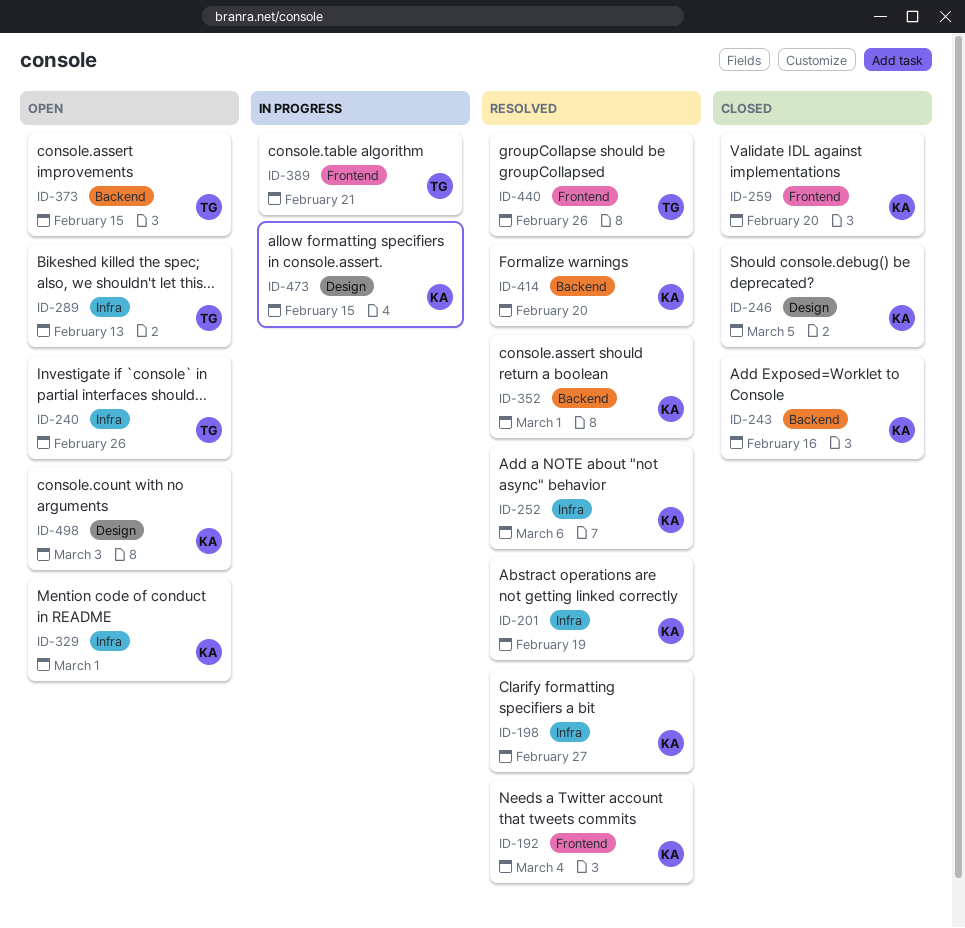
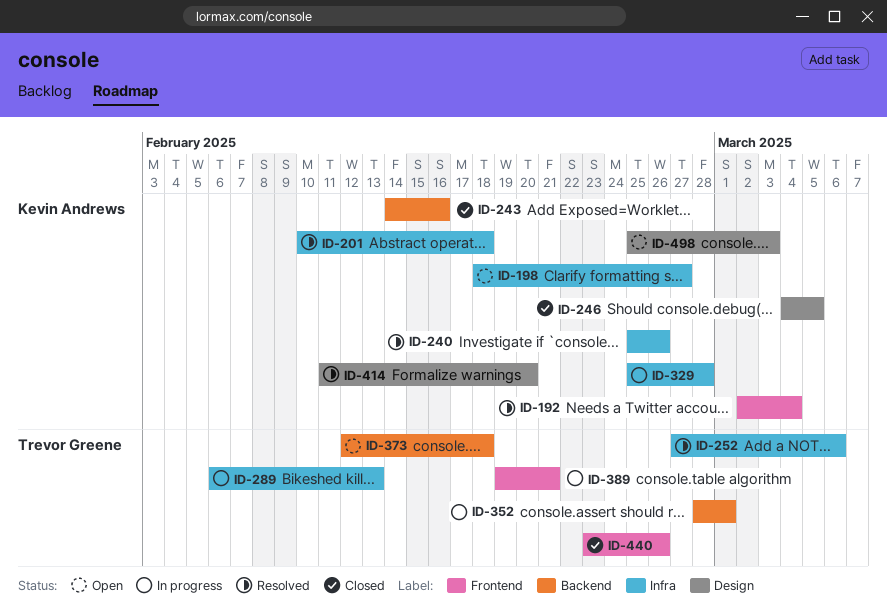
ID-198, status: Resolved -> Open
ID-201, due: Feb 19 -> Feb 18
ID-240, status: Open -> Resolved
ID-240, owner: Trevor Greene -> Kevin Andrews
ID-252, owner: Kevin Andrews -> Trevor Greene
ID-259: present -> none
ID-289, status: Open -> In progress
ID-329, status: Open -> In progress
ID-329, due: Mar 1 -> Feb 28
ID-352, status: Resolved -> In progress
ID-352, owner: Kevin Andrews -> Trevor Greene
ID-373, due: Feb 15 -> Feb 18
ID-414, label: Backend -> Design
ID-440, status: Resolved -> Closed
ID-473: present -> none

